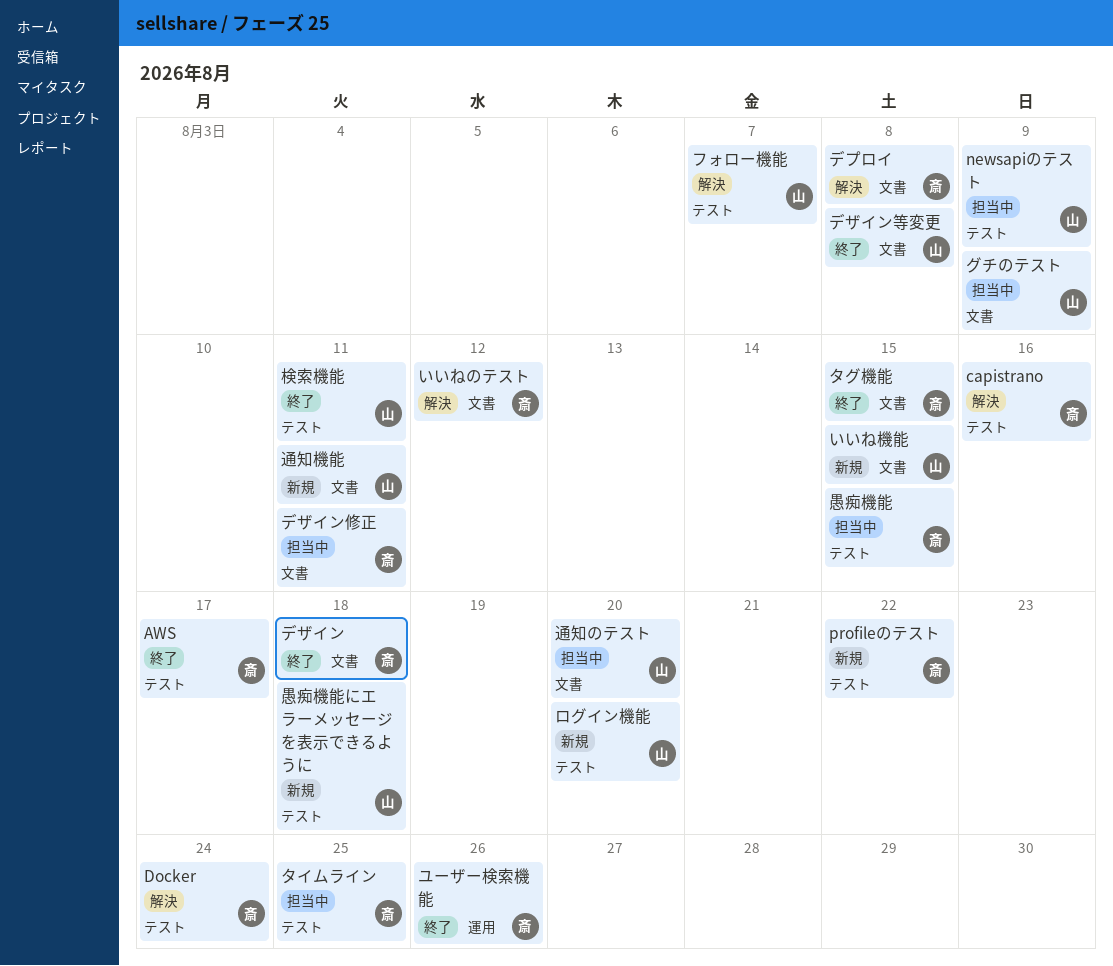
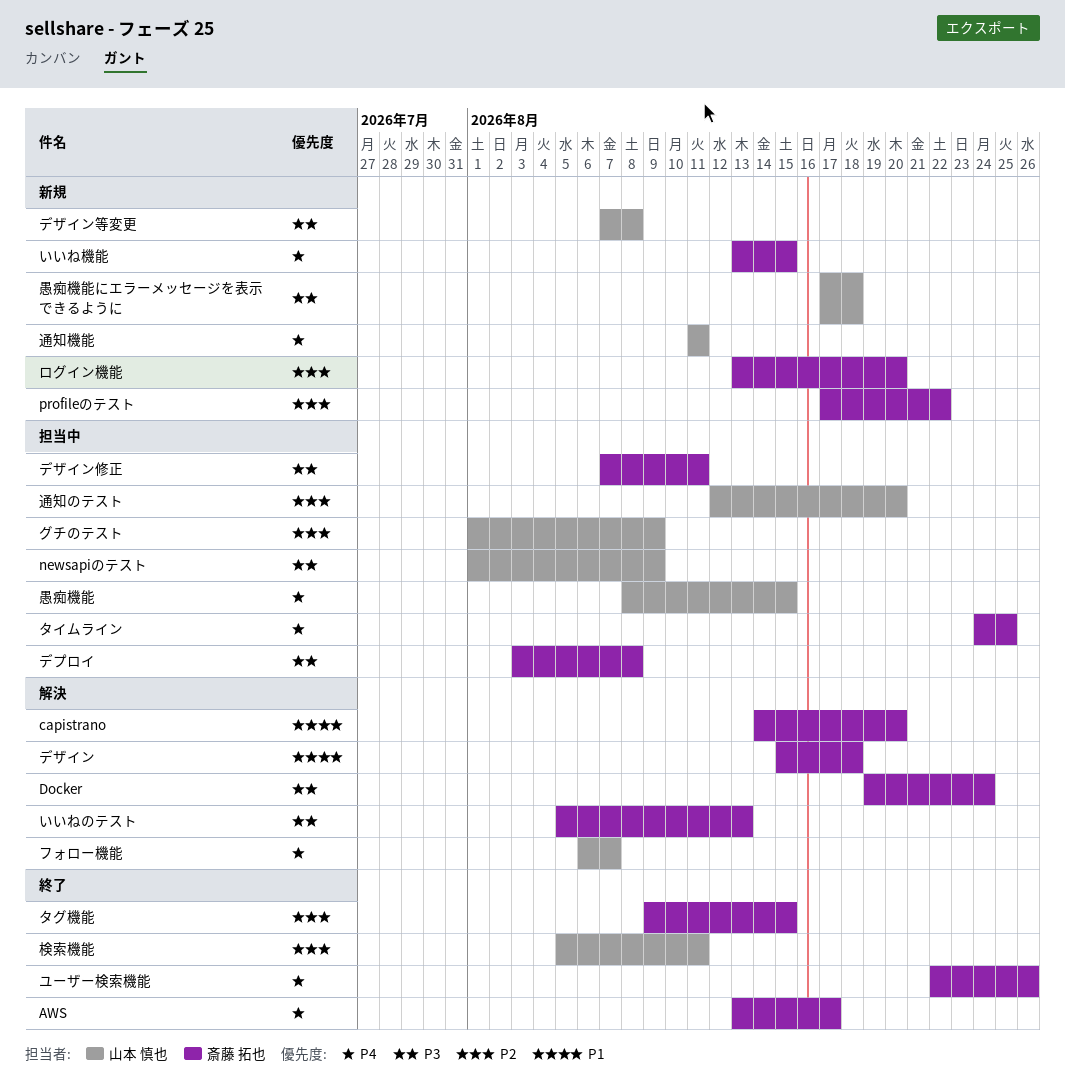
capistrano, due: Aug 16 -> Aug 20
いいねのテスト, due: Aug 12 -> Aug 13
いいね機能, owner: 山本 慎也 -> 斎藤 拓也
デザイン, status: 終了 -> 解決
デザイン等変更, status: 終了 -> 新規
デプロイ, status: 解決 -> 担当中
ログイン機能, owner: 山本 慎也 -> 斎藤 拓也
愚痴機能, owner: 斎藤 拓也 -> 山本 慎也

